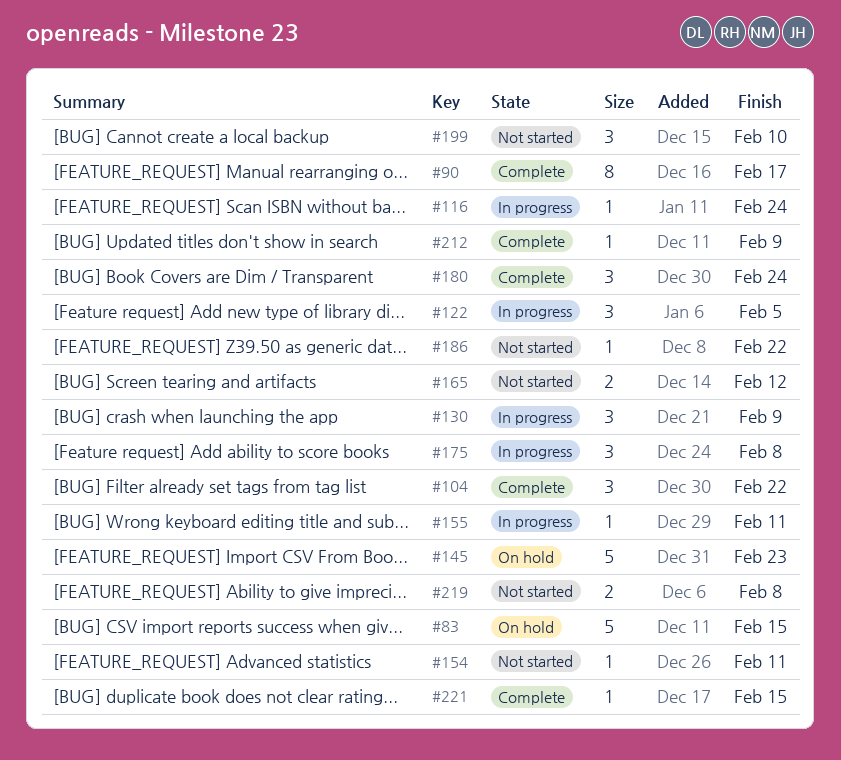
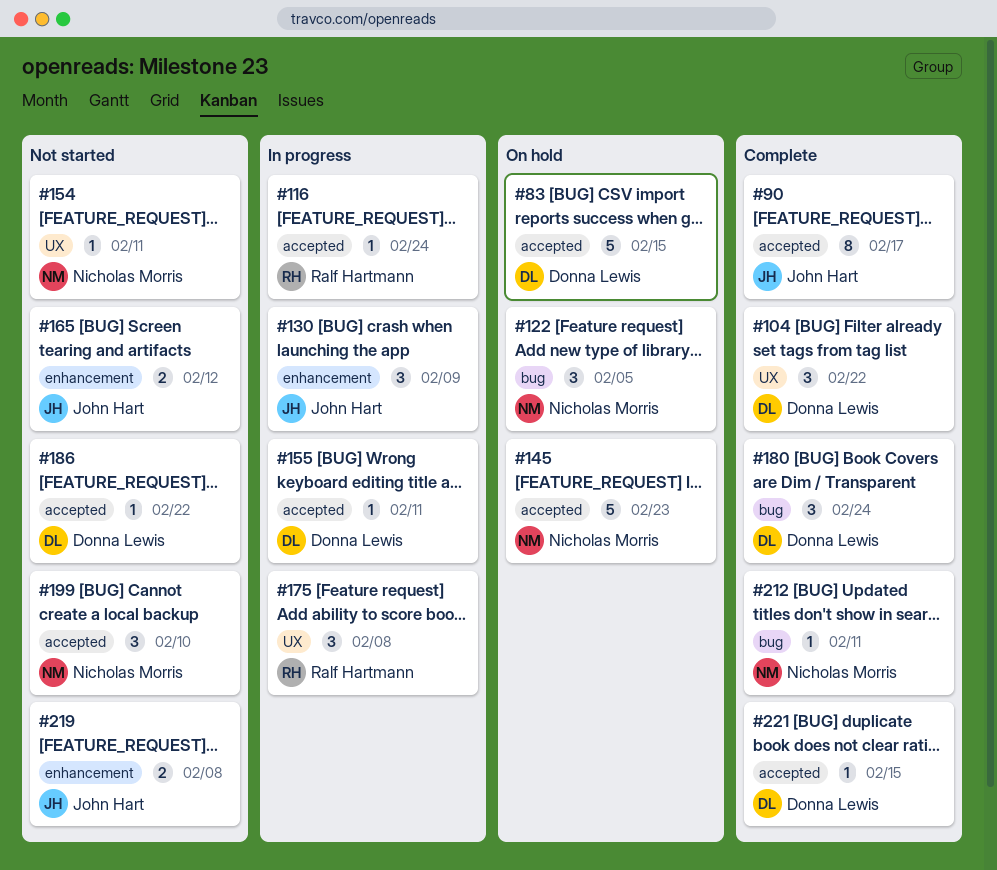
#122, status: In progress -> On hold
#212, due: Feb 9 -> Feb 11

